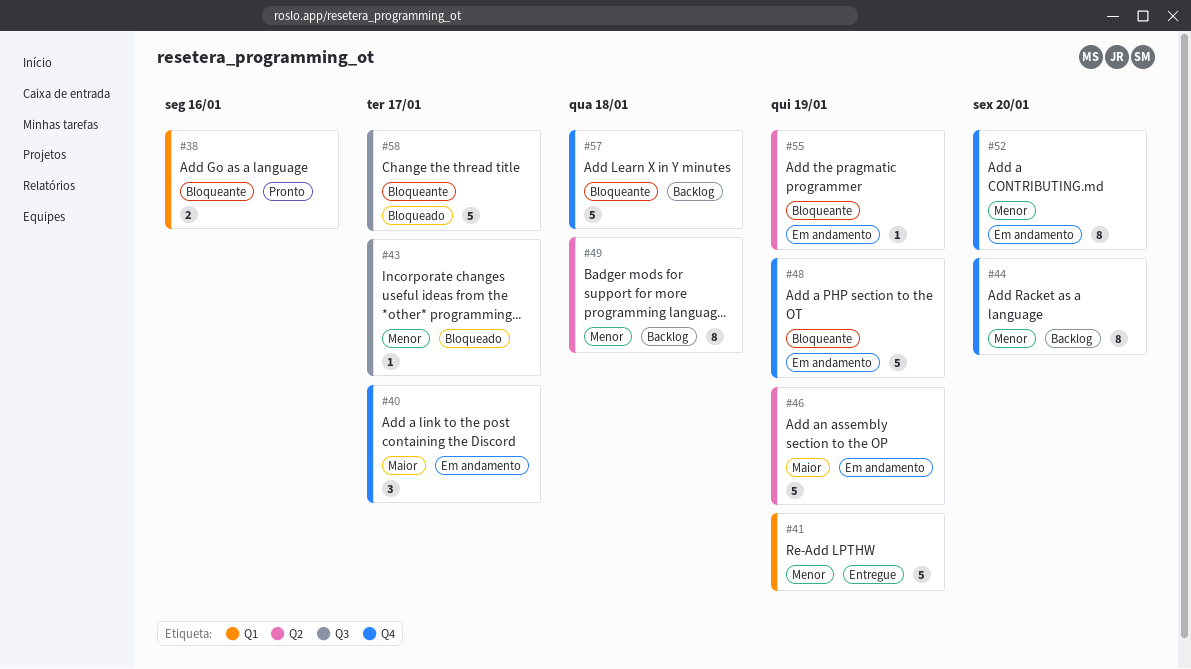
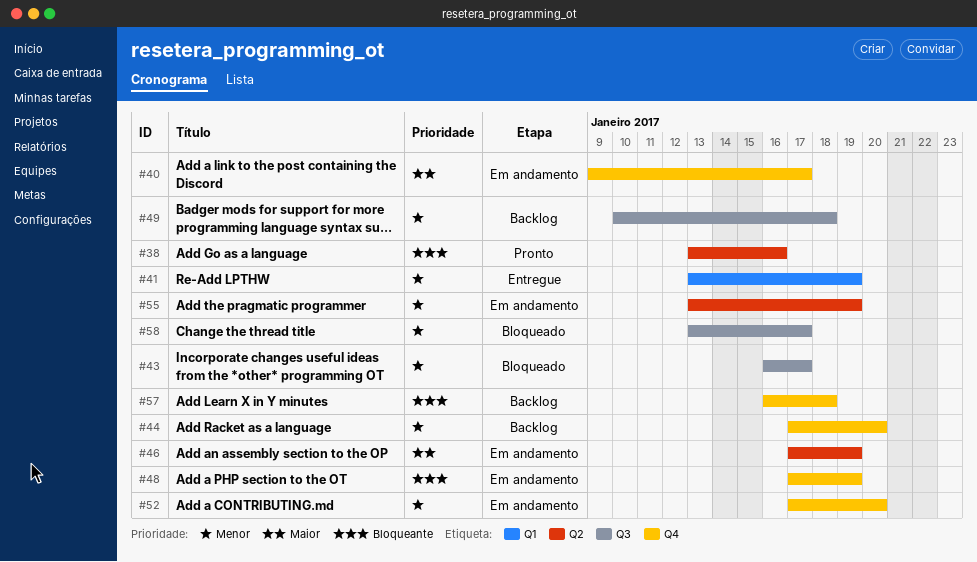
#38, label: Q1 -> Q2
#49, label: Q2 -> Q3
#55, priority: Bloqueante -> Menor
#58, priority: Bloqueante -> Menor

